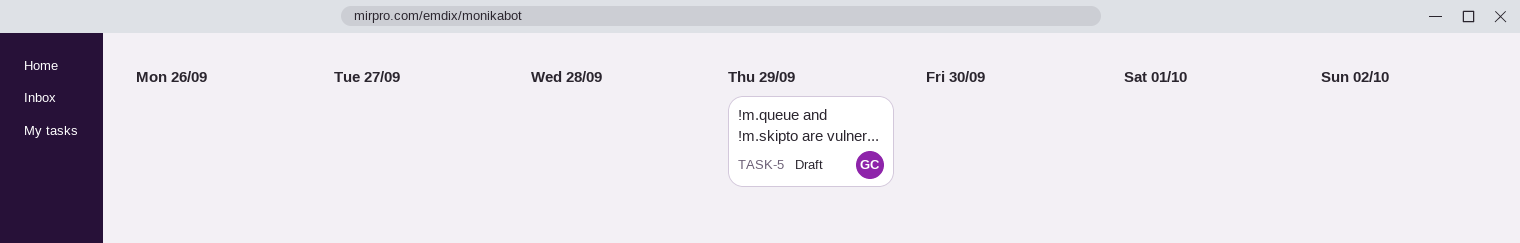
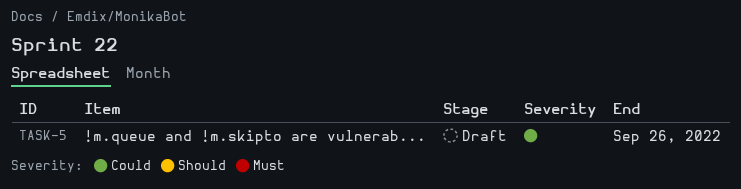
TASK-5, due: Sep 29 -> Sep 26

